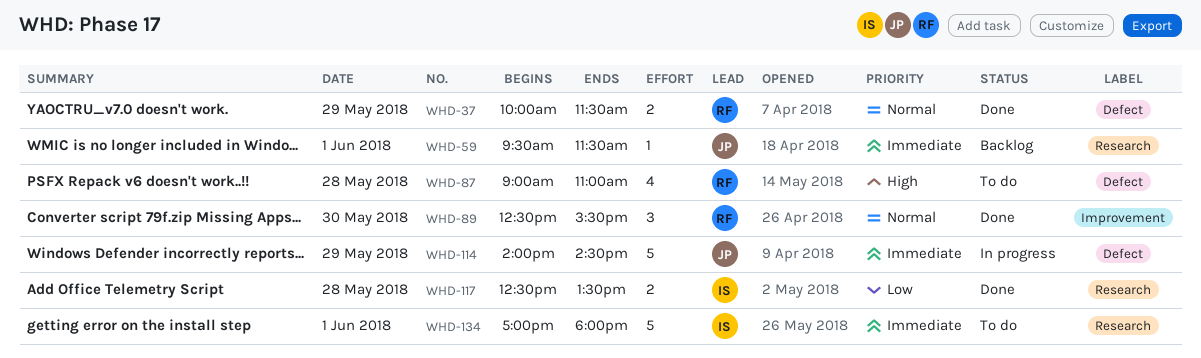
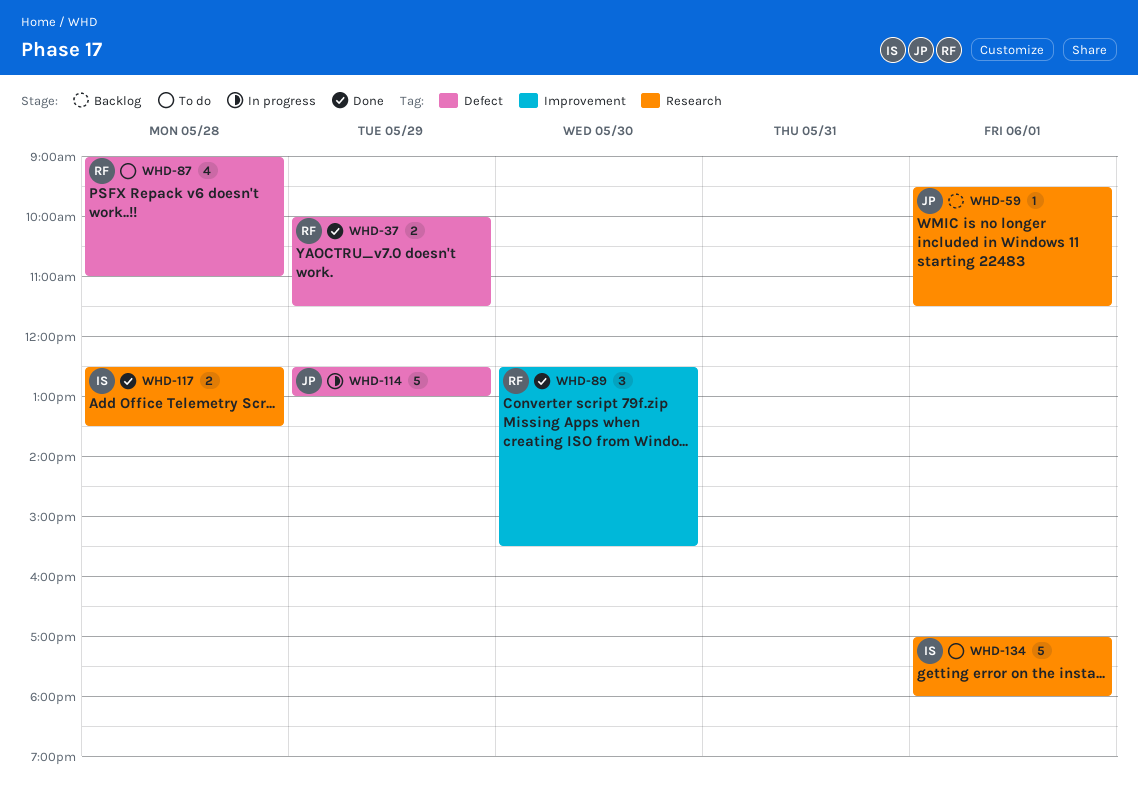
WHD-114, begins: 14:00 -> 12:30
WHD-114, ends: 14:30 -> 13:00

